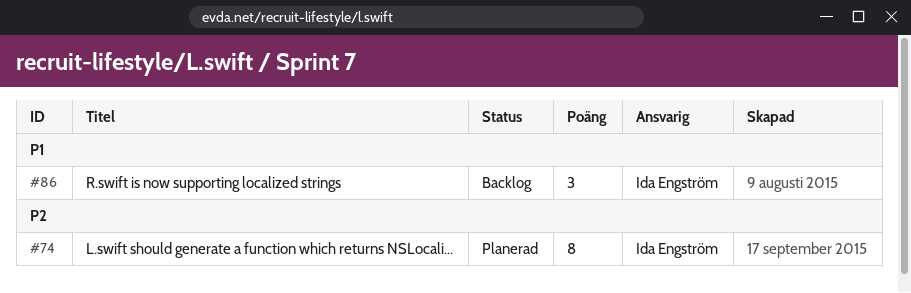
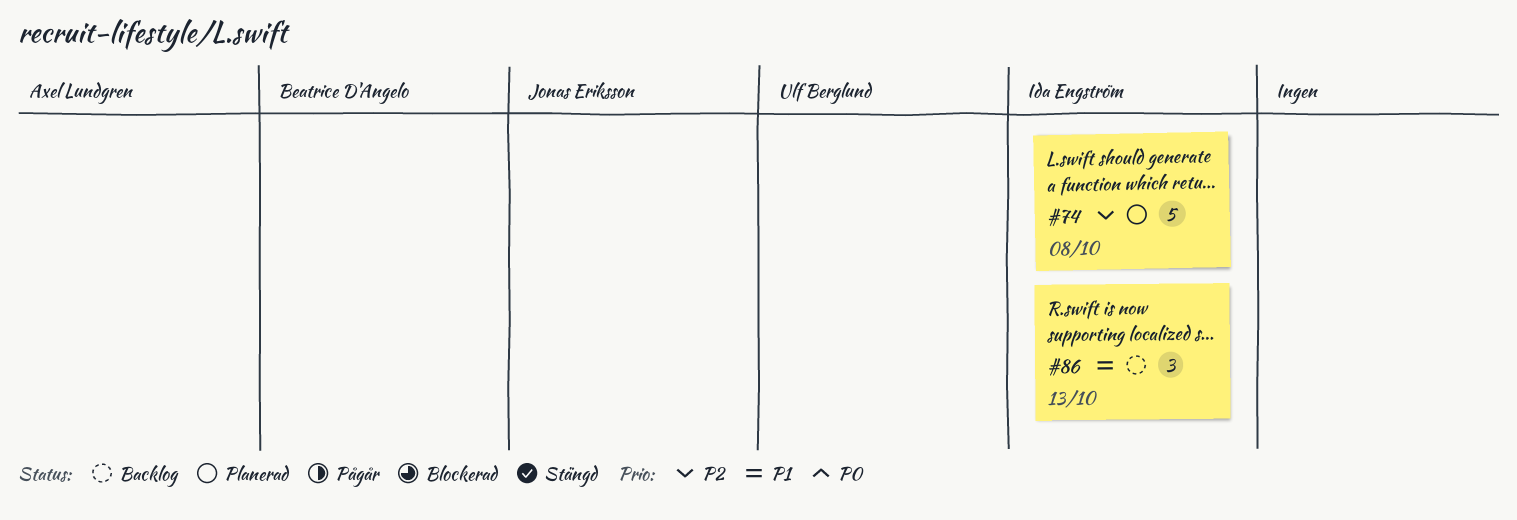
#74, estimate: 8 -> 5

